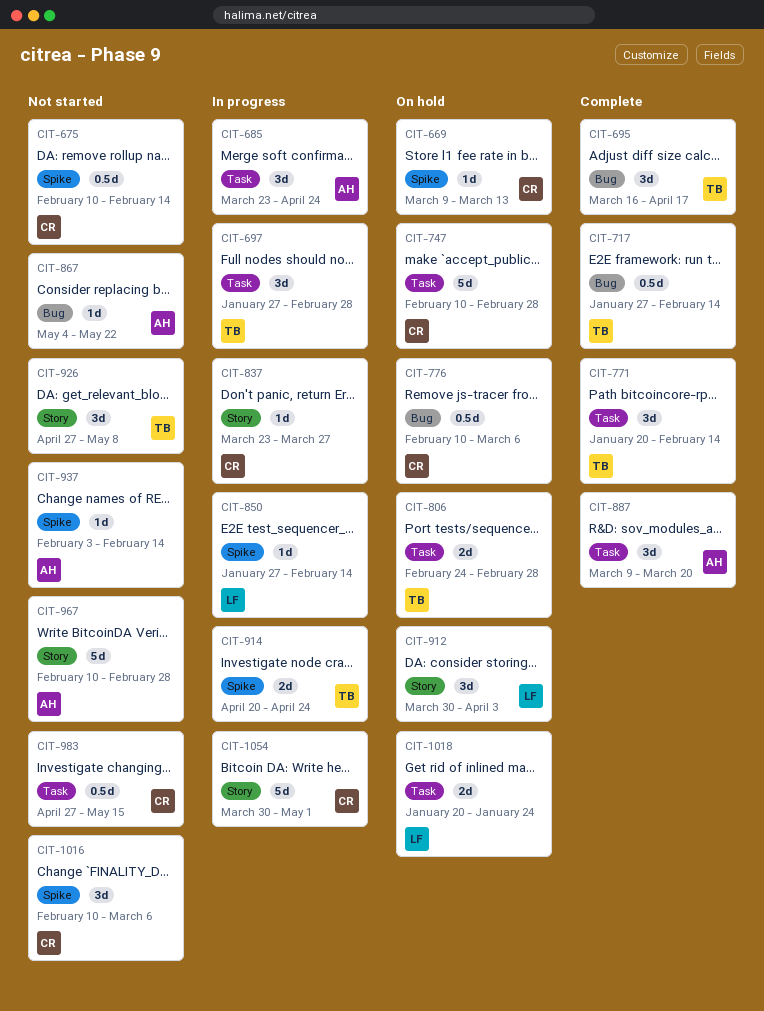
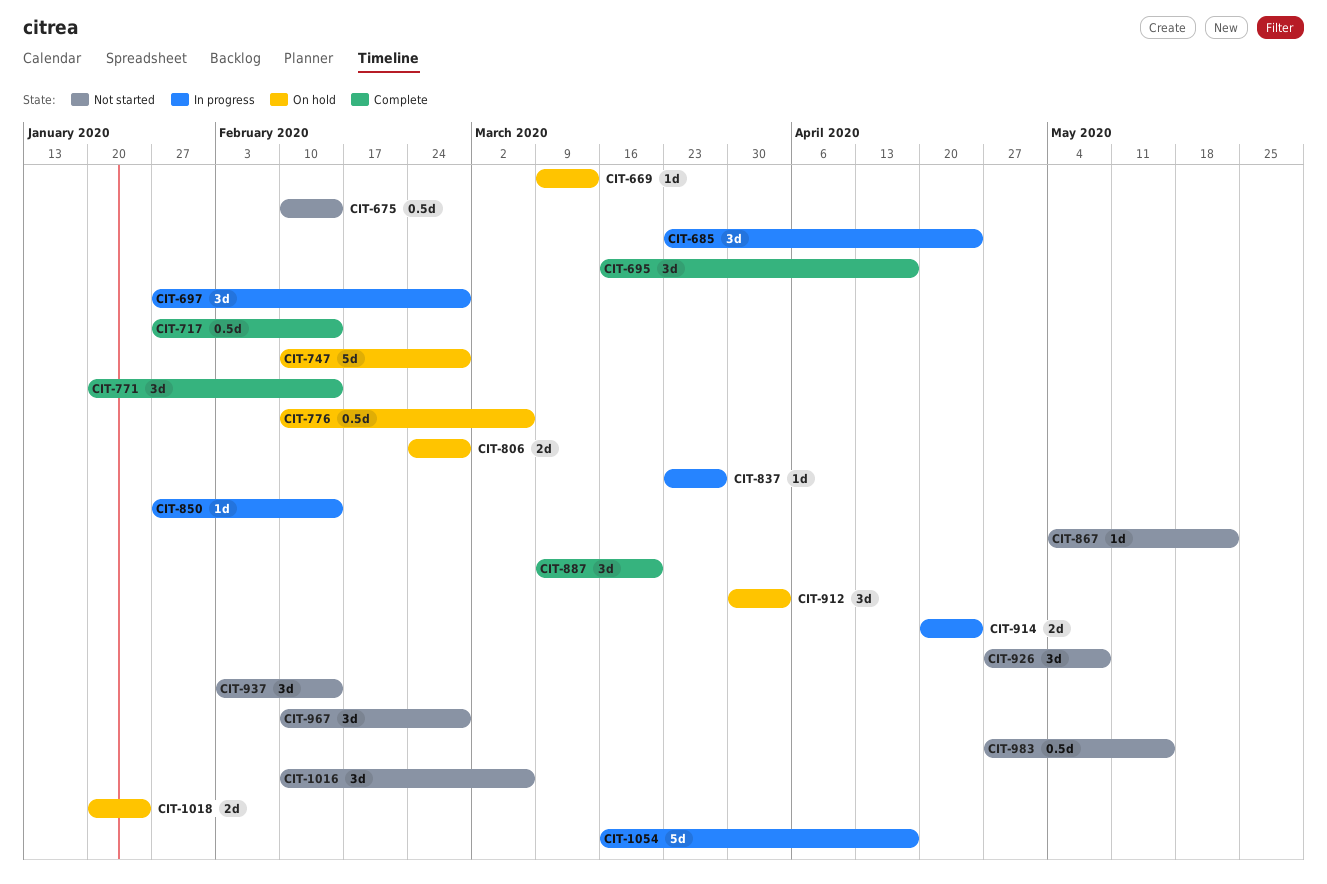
CIT-937, estimate: 1d -> 3d
CIT-967, estimate: 5d -> 3d
CIT-1054, start: Mar 30 -> Mar 16
CIT-1054, due: May 1 -> Apr 17

